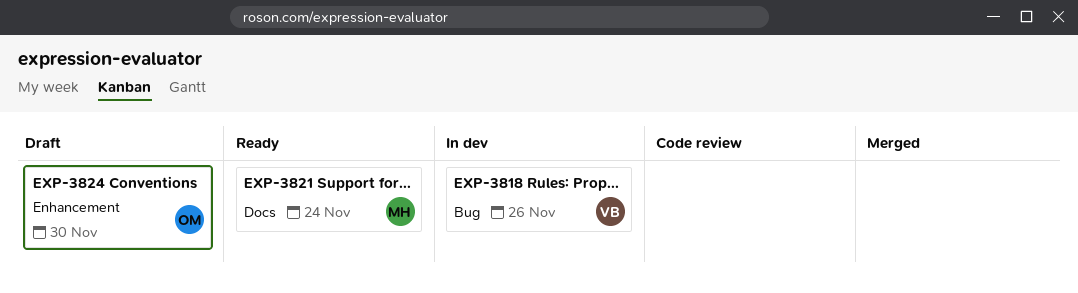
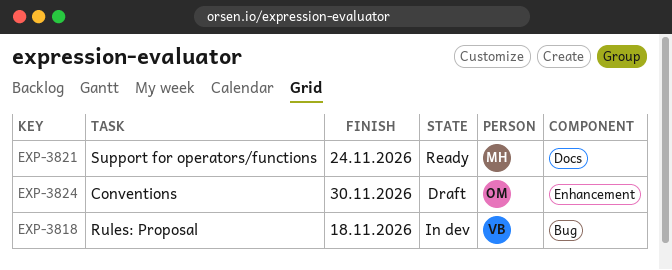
EXP-3818, due: Nov 26 -> Nov 18

